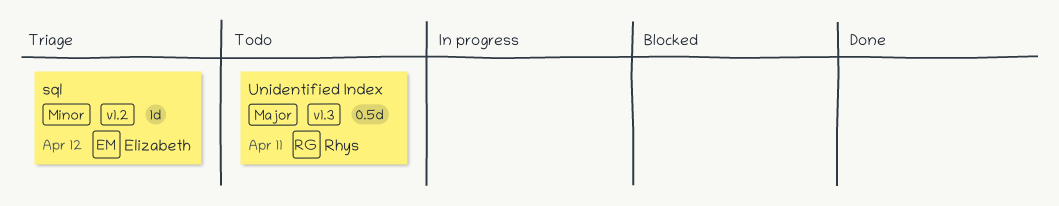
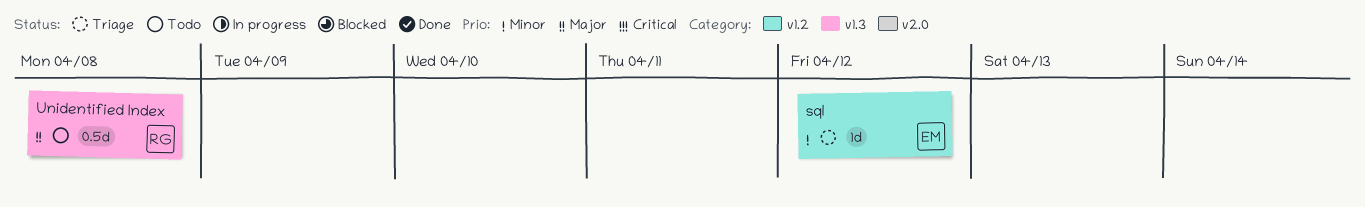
Unidentified Index, due: Apr 11 -> Apr 8

